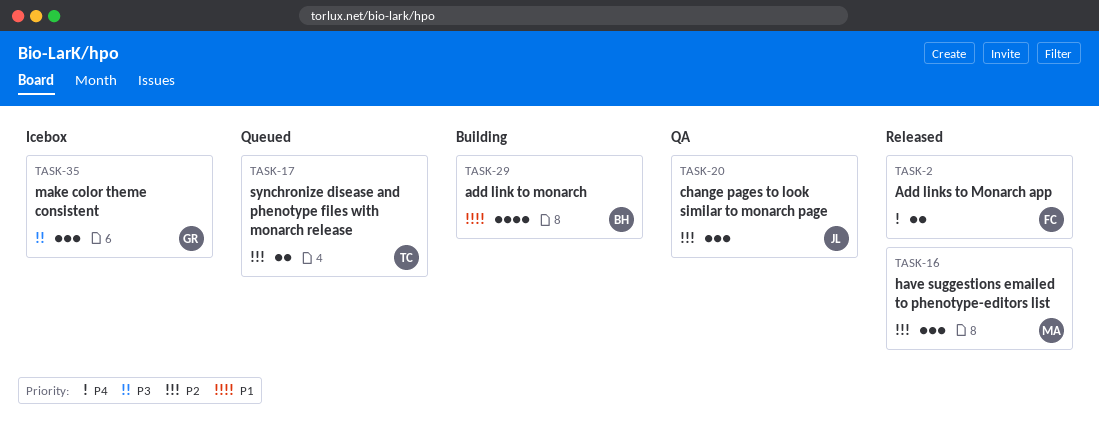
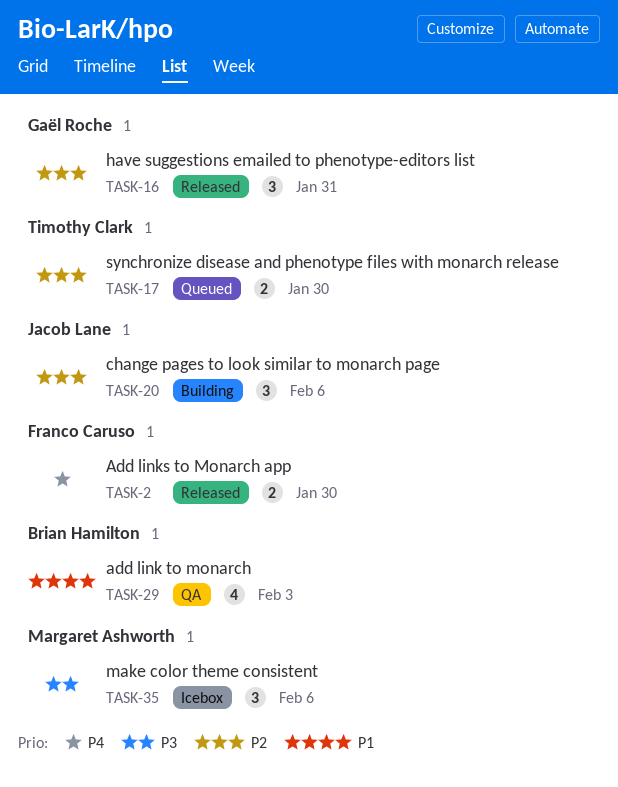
TASK-16, owner: Margaret Ashworth -> Gaël Roche
TASK-20, status: QA -> Building
TASK-29, status: Building -> QA
TASK-35, owner: Gaël Roche -> Margaret Ashworth

